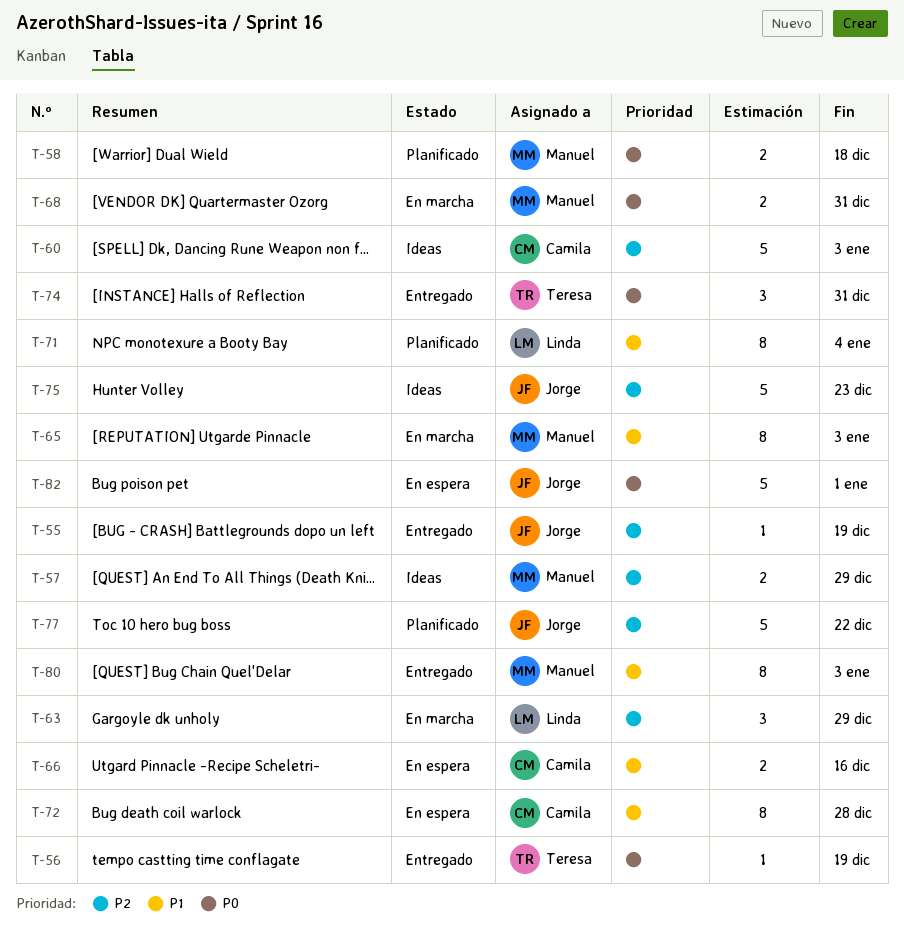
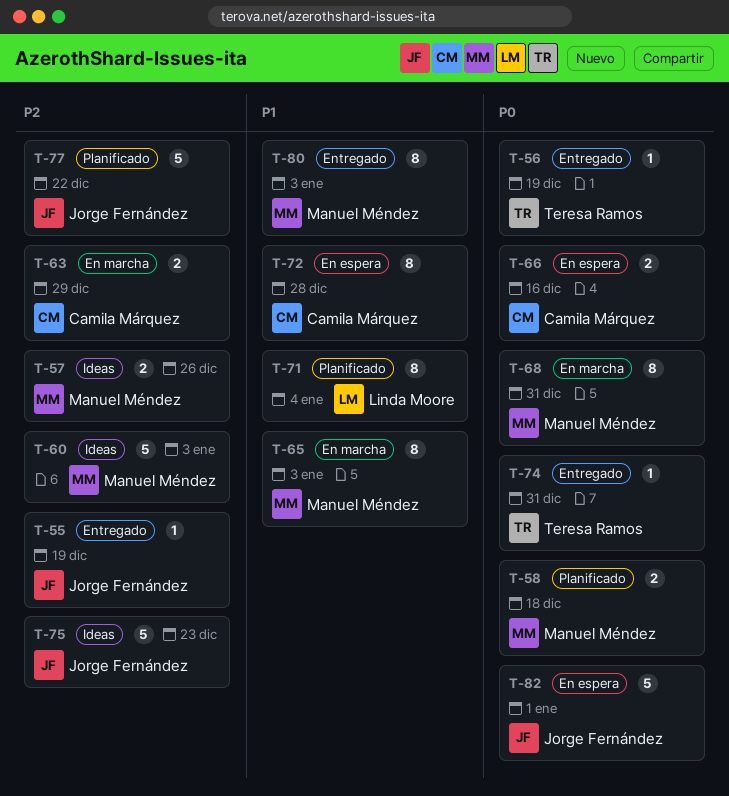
T-57, due: Dec 29 -> Dec 26
T-60, owner: Camila Márquez -> Manuel Méndez
T-63, owner: Linda Moore -> Camila Márquez
T-63, estimate: 3 -> 2
T-66, priority: P1 -> P0
T-68, estimate: 2 -> 8
T-74, estimate: 3 -> 1

